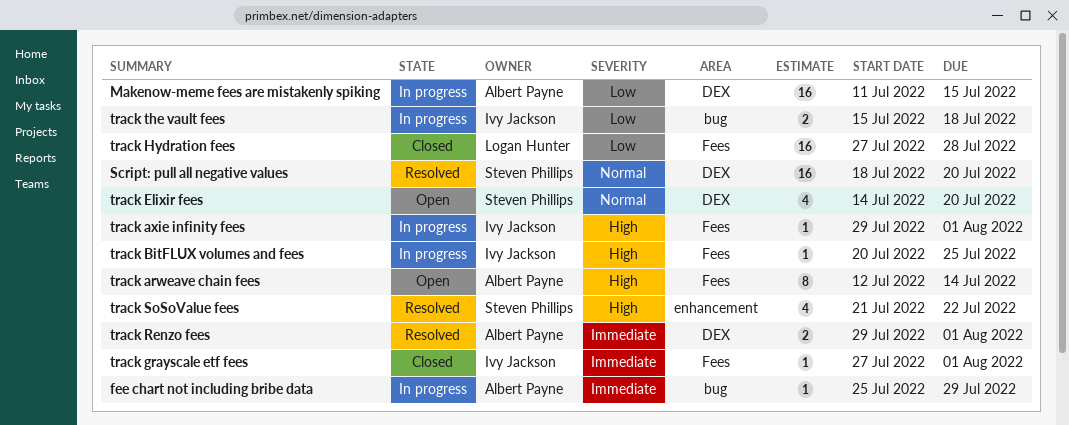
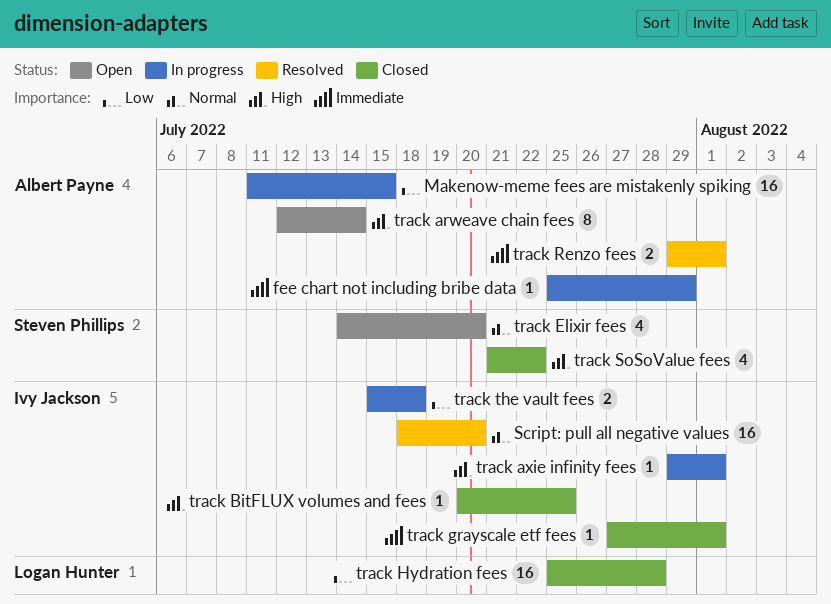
Script: pull all negative values, owner: Steven Phillips -> Ivy Jackson
track BitFLUX volumes and fees, status: In progress -> Closed
track Hydration fees, start: Jul 27 -> Jul 25
track SoSoValue fees, status: Resolved -> Closed

